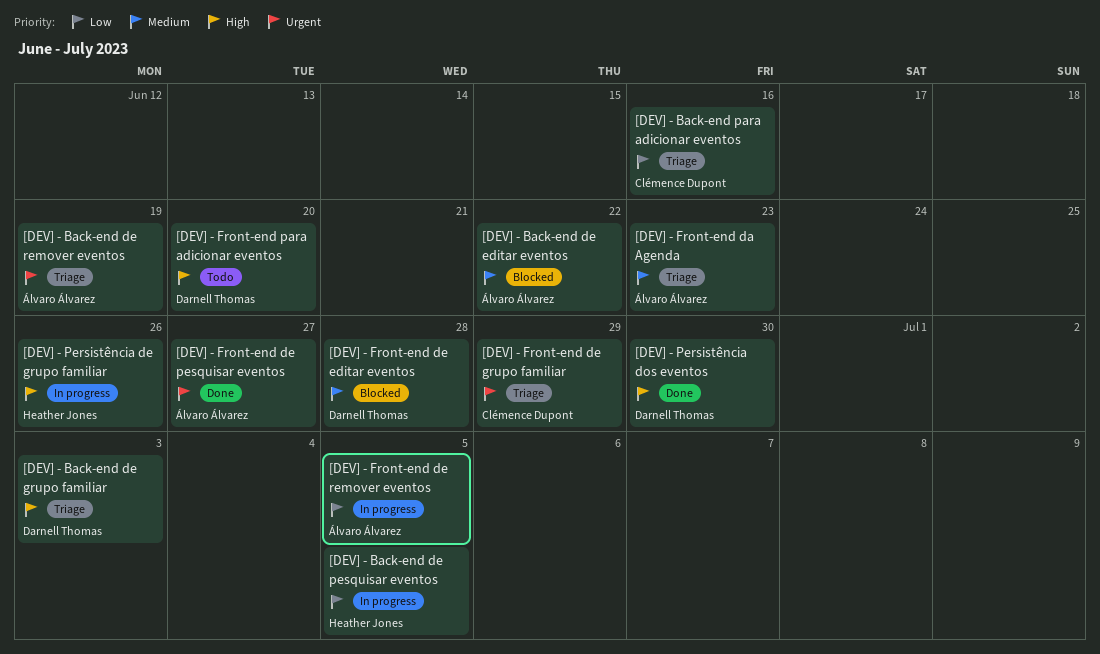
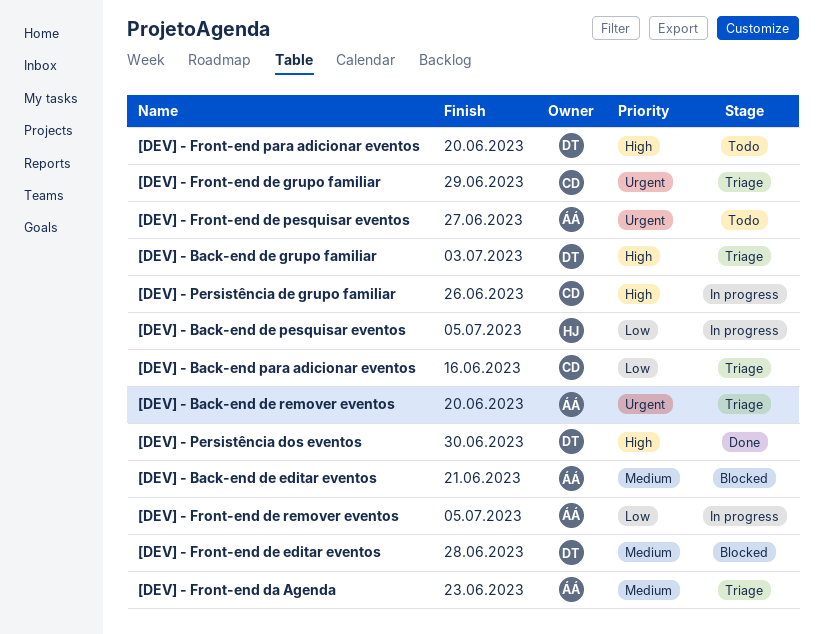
[DEV] - Back-end de editar eventos, due: Jun 22 -> Jun 21
[DEV] - Back-end de remover eventos, due: Jun 19 -> Jun 20
[DEV] - Front-end de pesquisar eventos, status: Done -> Todo
[DEV] - Persistência de grupo familiar, owner: Heather Jones -> Clémence Dupont

